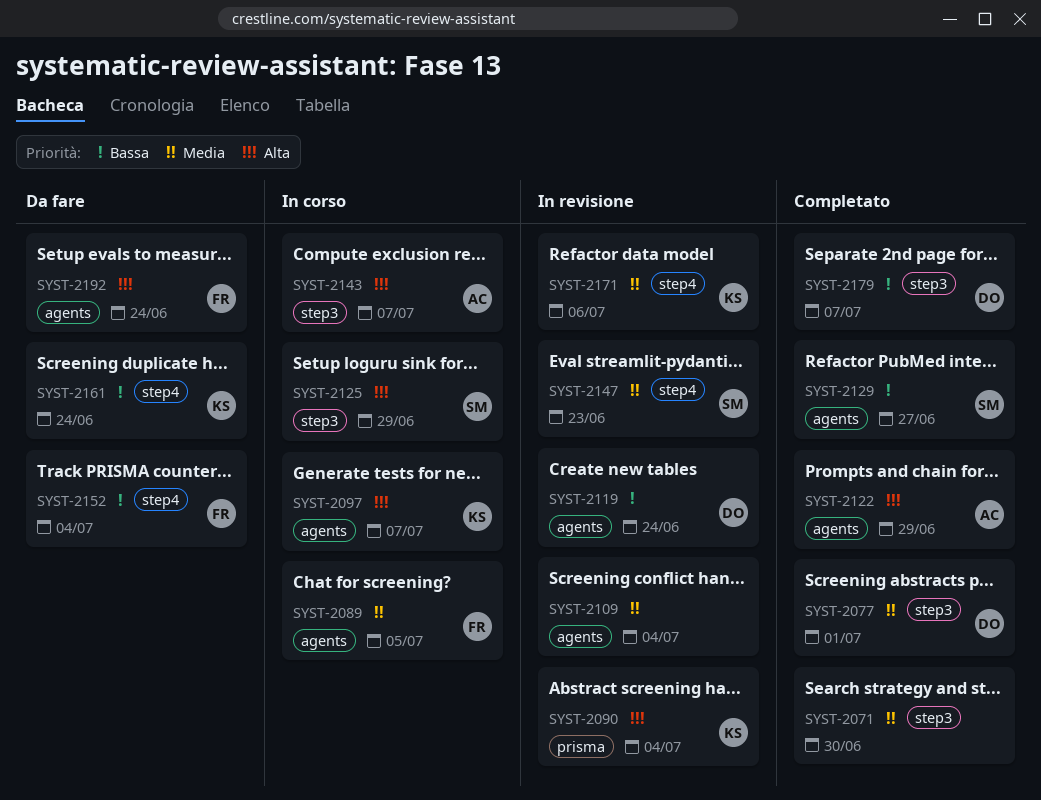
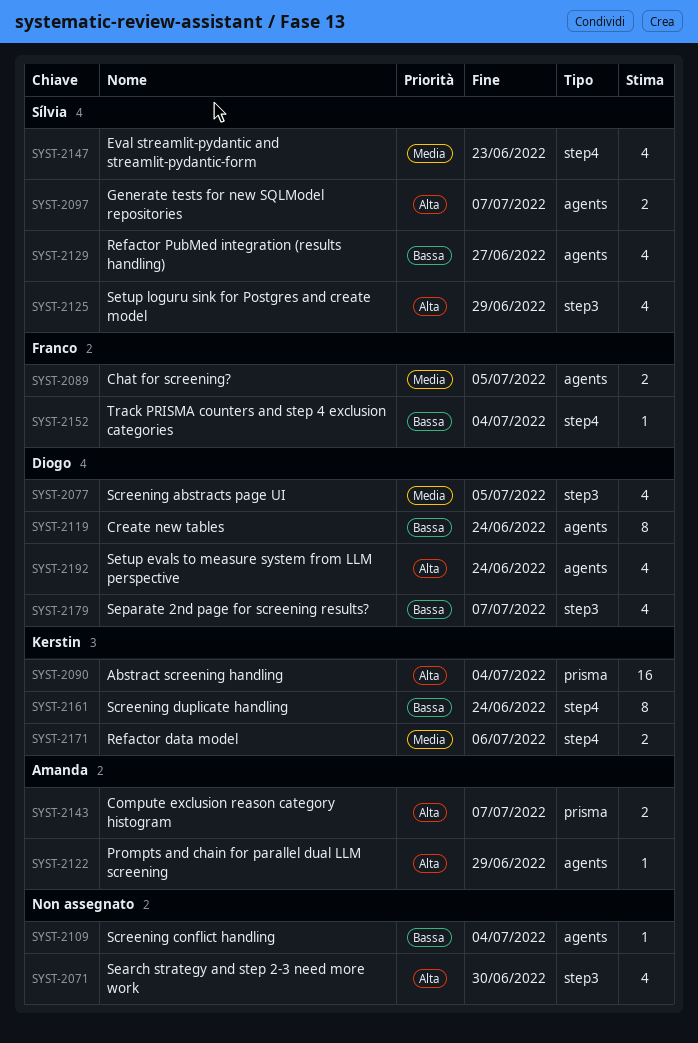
SYST-2071, priority: Media -> Alta
SYST-2077, due: Jul 1 -> Jul 5
SYST-2097, owner: Kerstin -> Sílvia
SYST-2109, priority: Media -> Bassa
SYST-2143, label: step3 -> prisma
SYST-2192, owner: Franco -> Diogo

